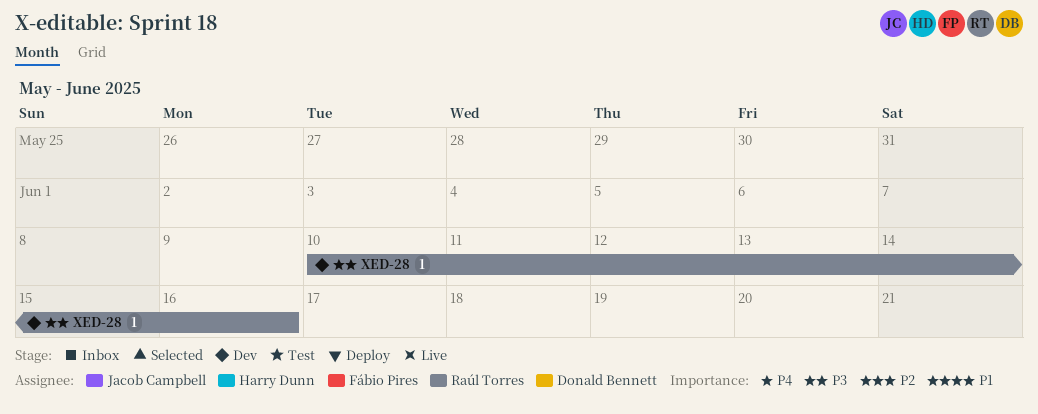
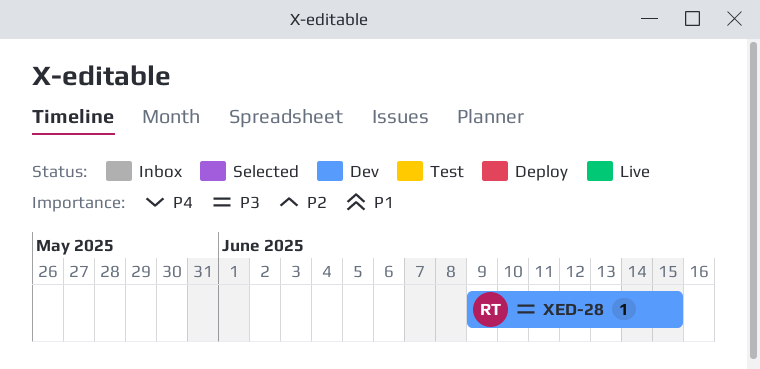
XED-28, start: Jun 10 -> Jun 9
XED-28, due: Jun 16 -> Jun 15

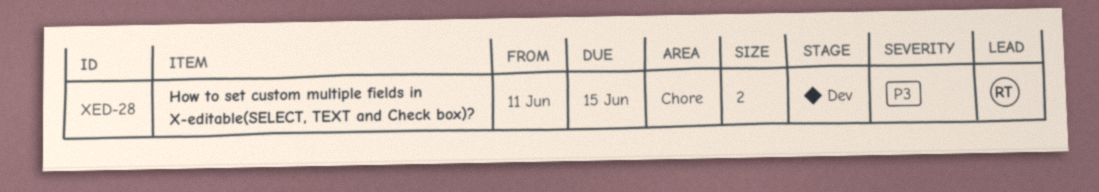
XED-28, estimate: 1 -> 2
XED-28, start: Jun 9 -> Jun 11

